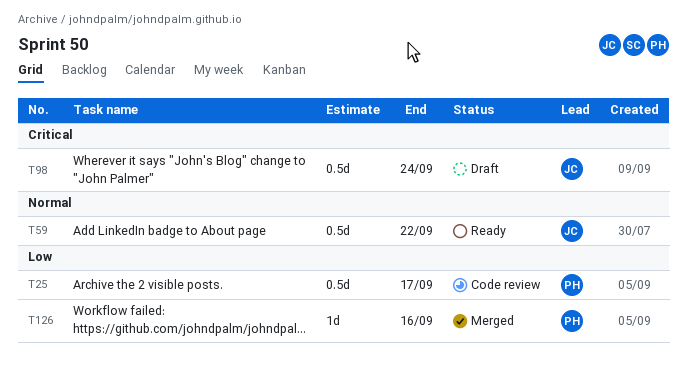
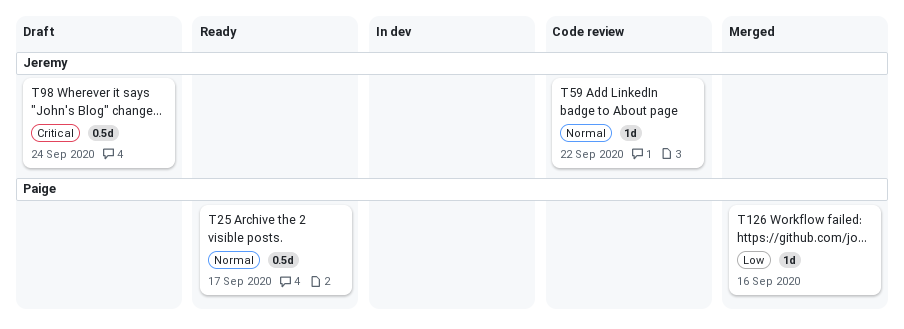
T25, status: Code review -> Ready
T25, priority: Low -> Normal
T59, status: Ready -> Code review
T59, estimate: 0.5d -> 1d

